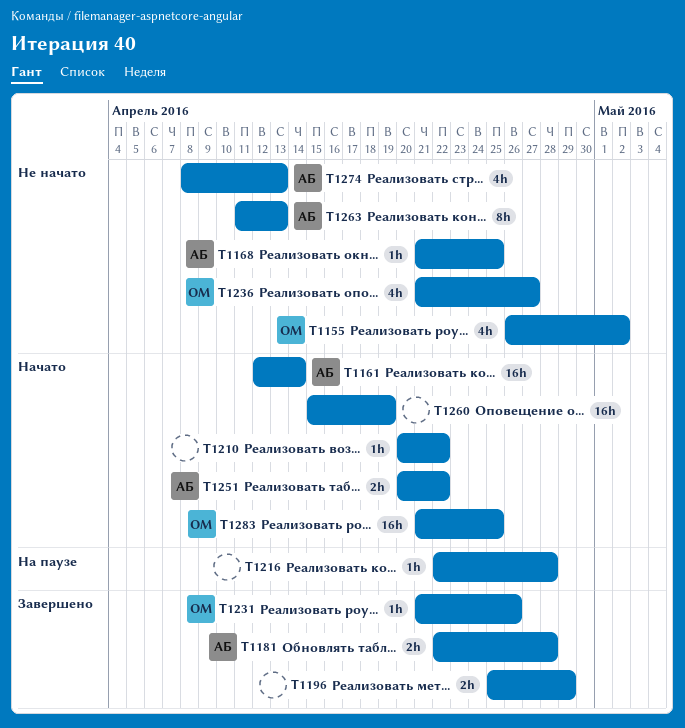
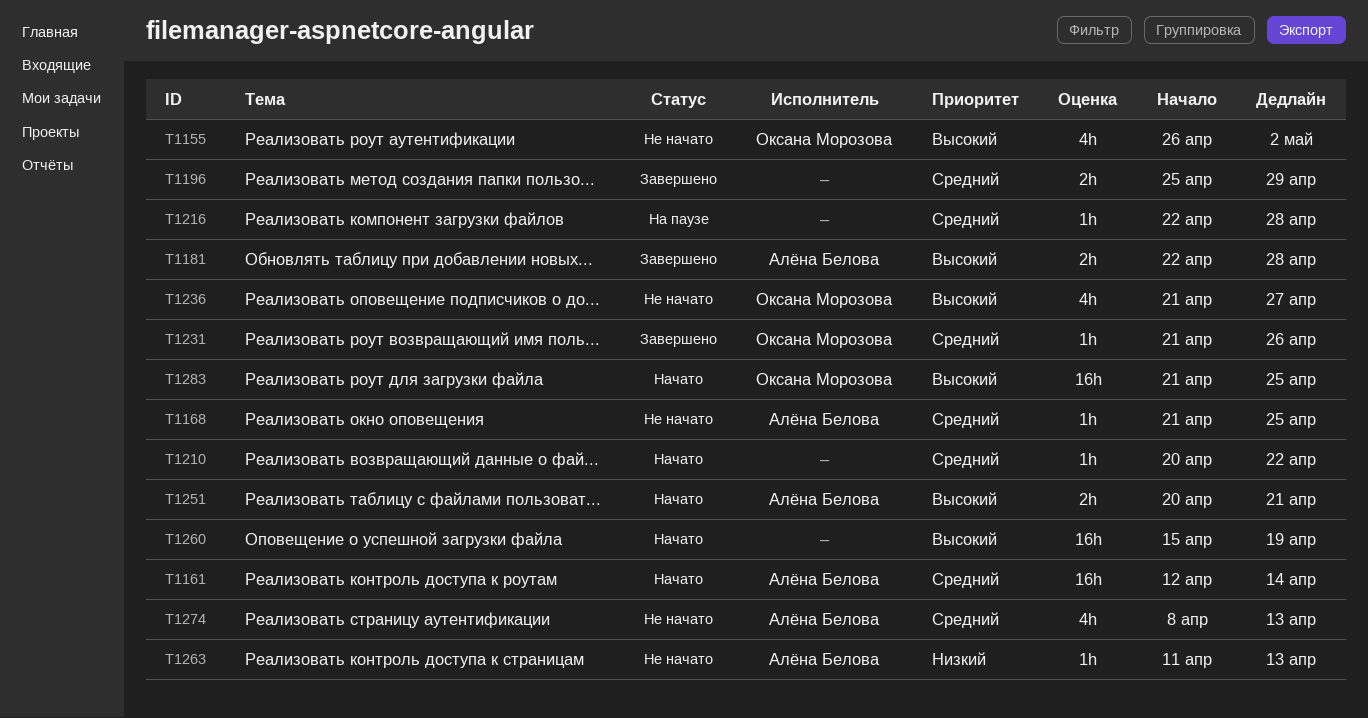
T1251, due: Apr 22 -> Apr 21
T1263, estimate: 8h -> 1h

